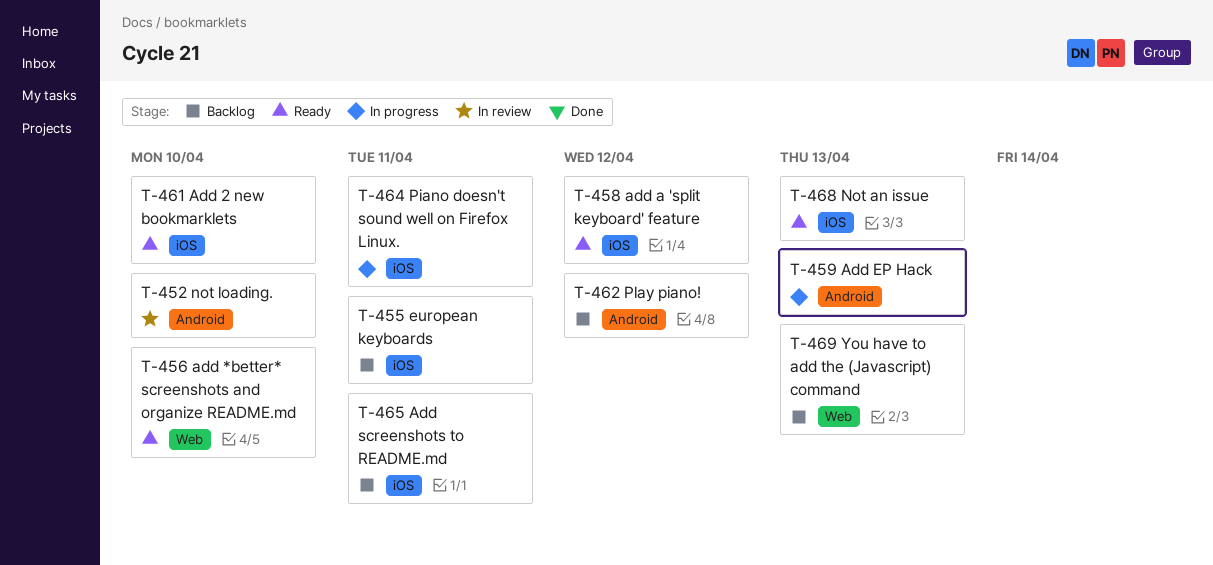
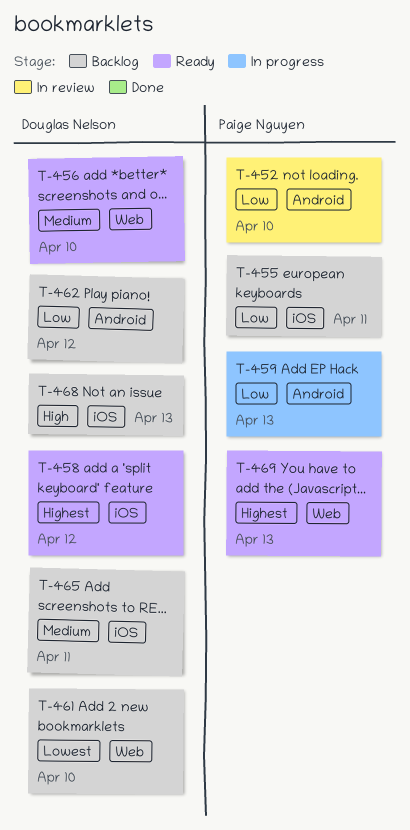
T-461, status: Ready -> Backlog
T-461, label: iOS -> Web
T-464: present -> none
T-468, status: Ready -> Backlog
T-469, status: Backlog -> Ready

